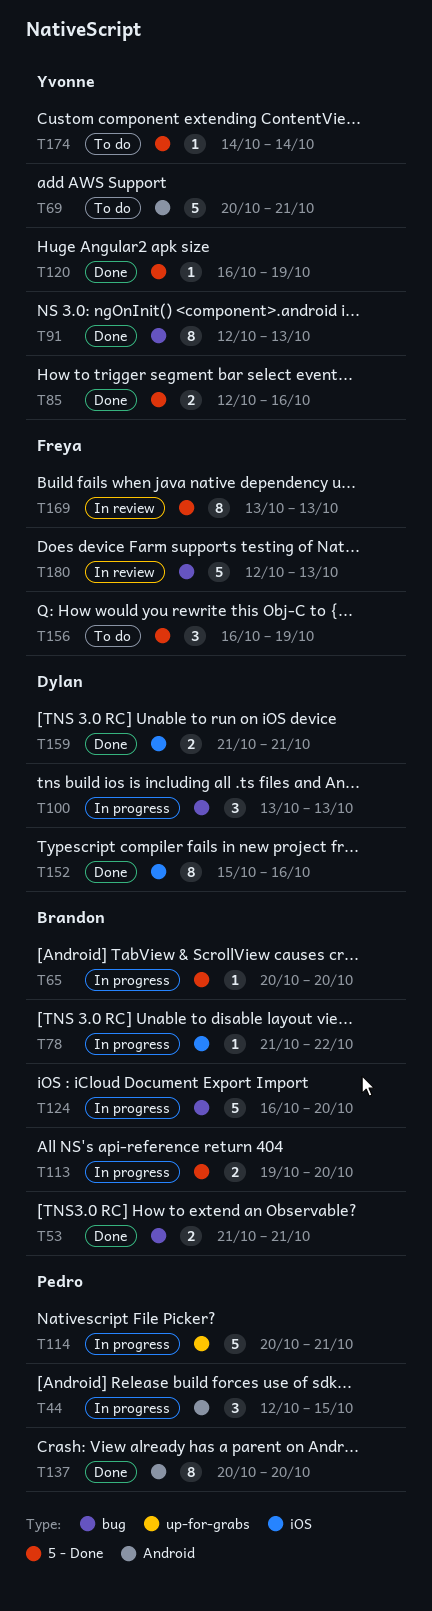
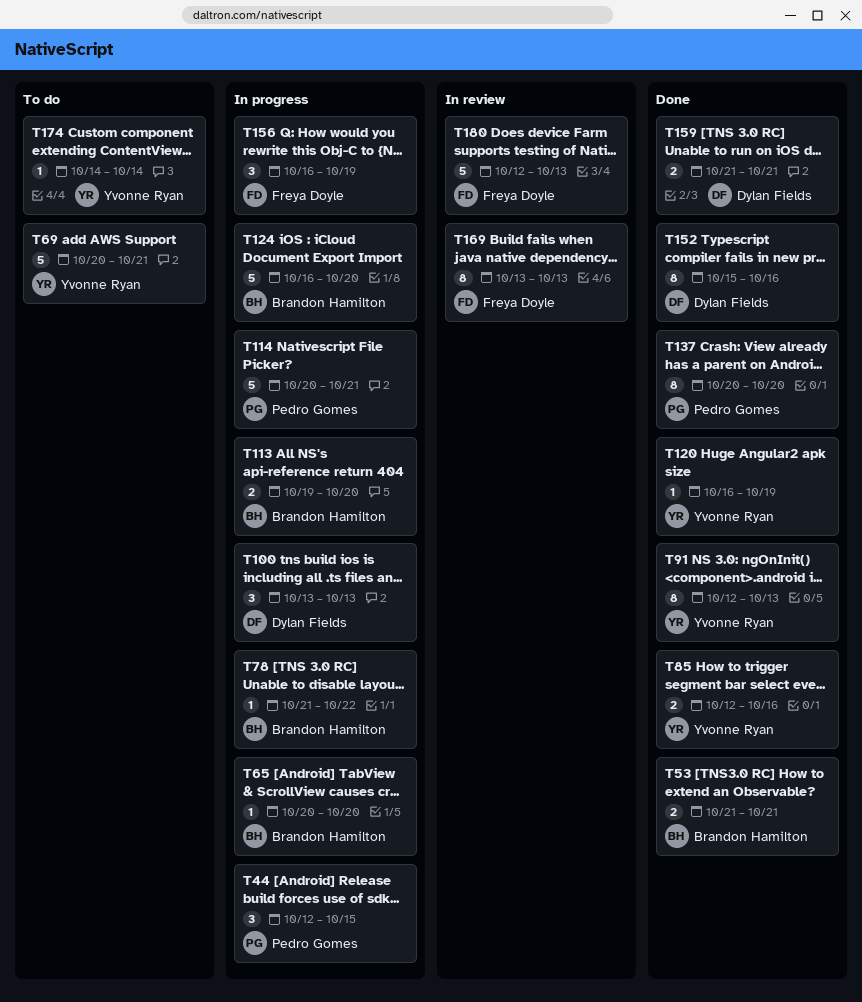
T156, status: To do -> In progress

